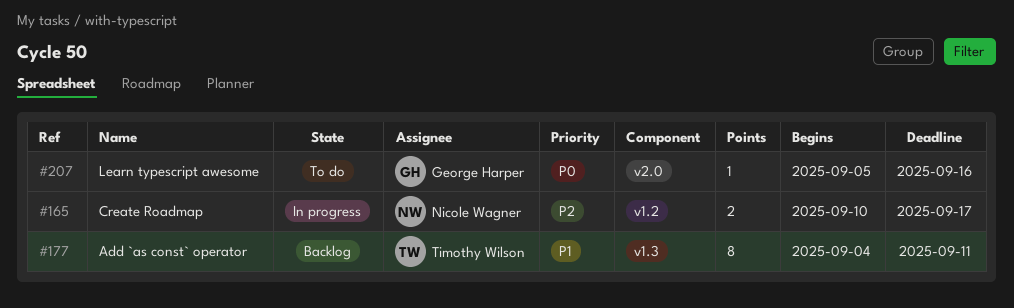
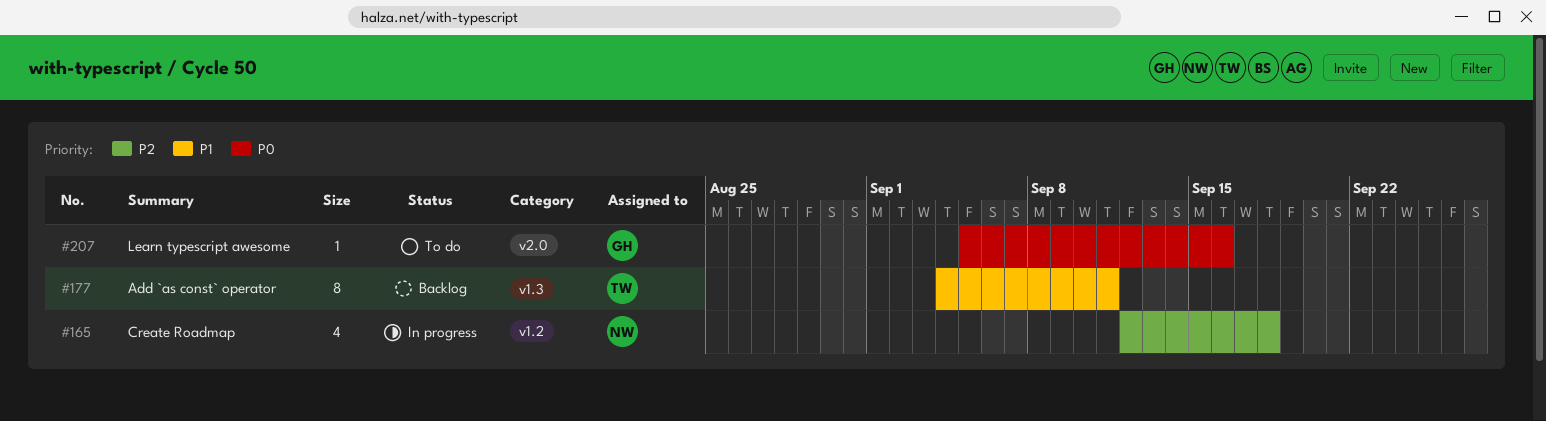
#165, estimate: 2 -> 4
#165, start: Sep 10 -> Sep 12
#165, due: Sep 17 -> Sep 18

